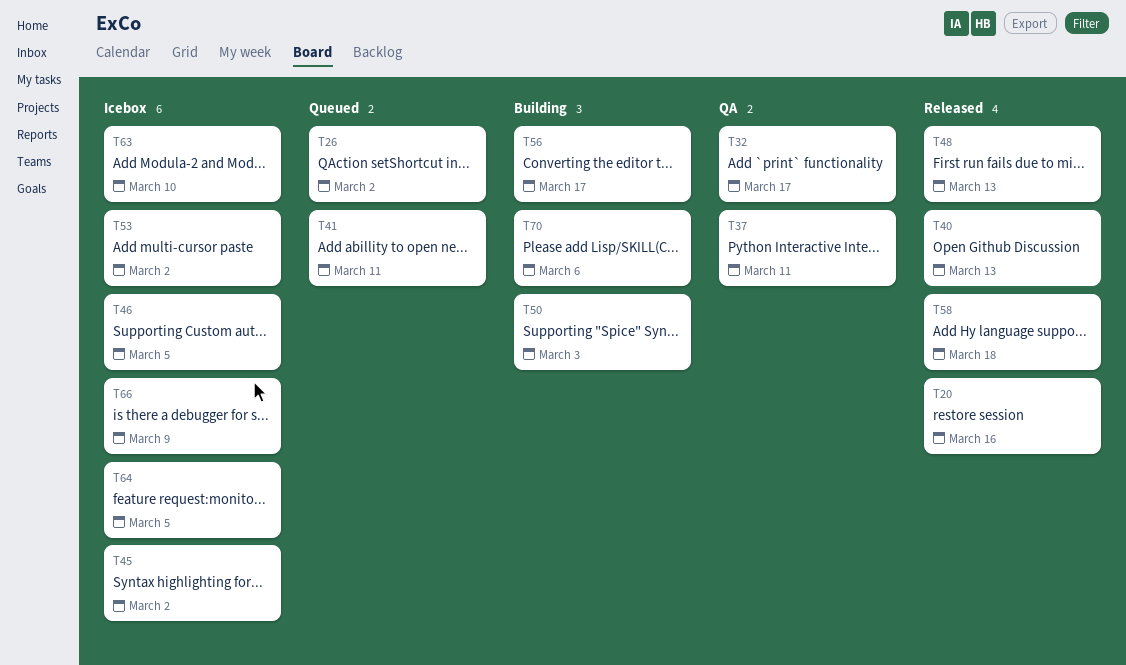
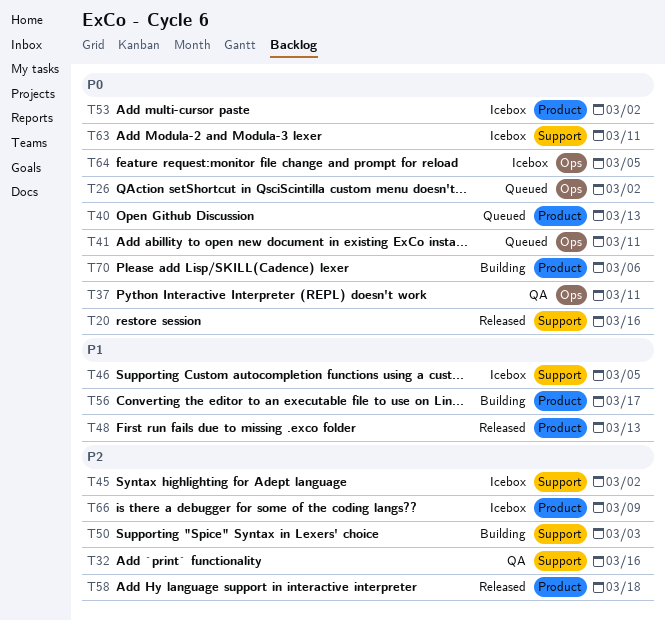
T32, due: Mar 17 -> Mar 16
T40, status: Released -> Queued
T63, due: Mar 10 -> Mar 11

